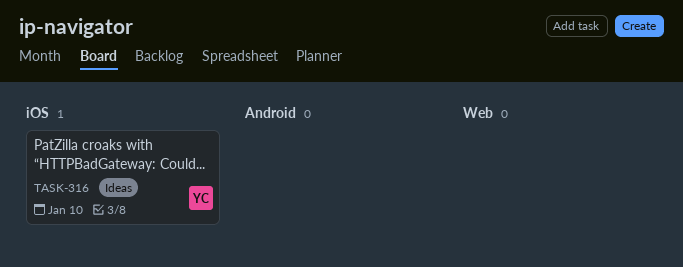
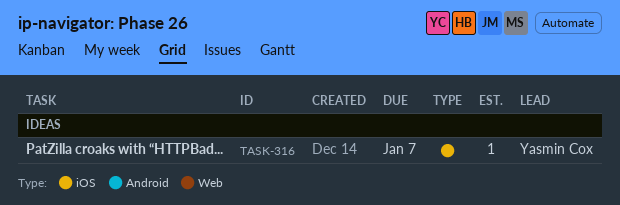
TASK-316, due: Jan 10 -> Jan 7

